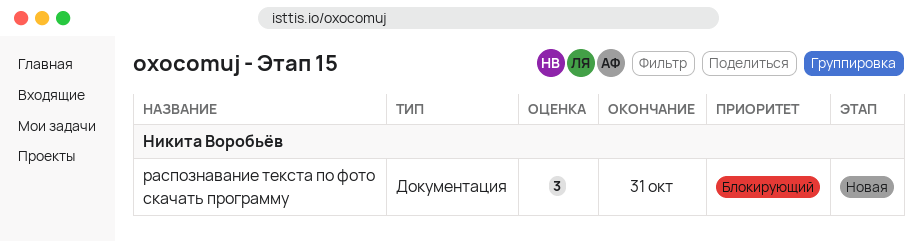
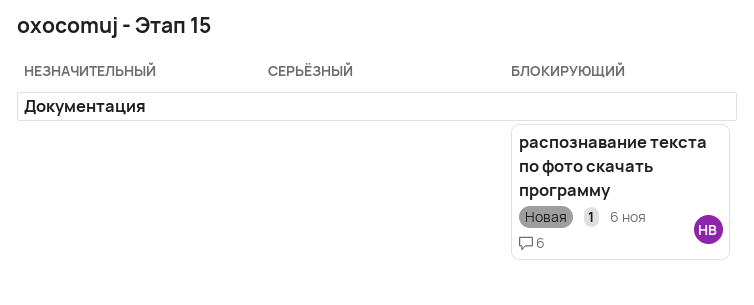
распознавание текста по фото скачать программу, estimate: 3 -> 1
распознавание текста по фото скачать программу, due: Oct 31 -> Nov 6

